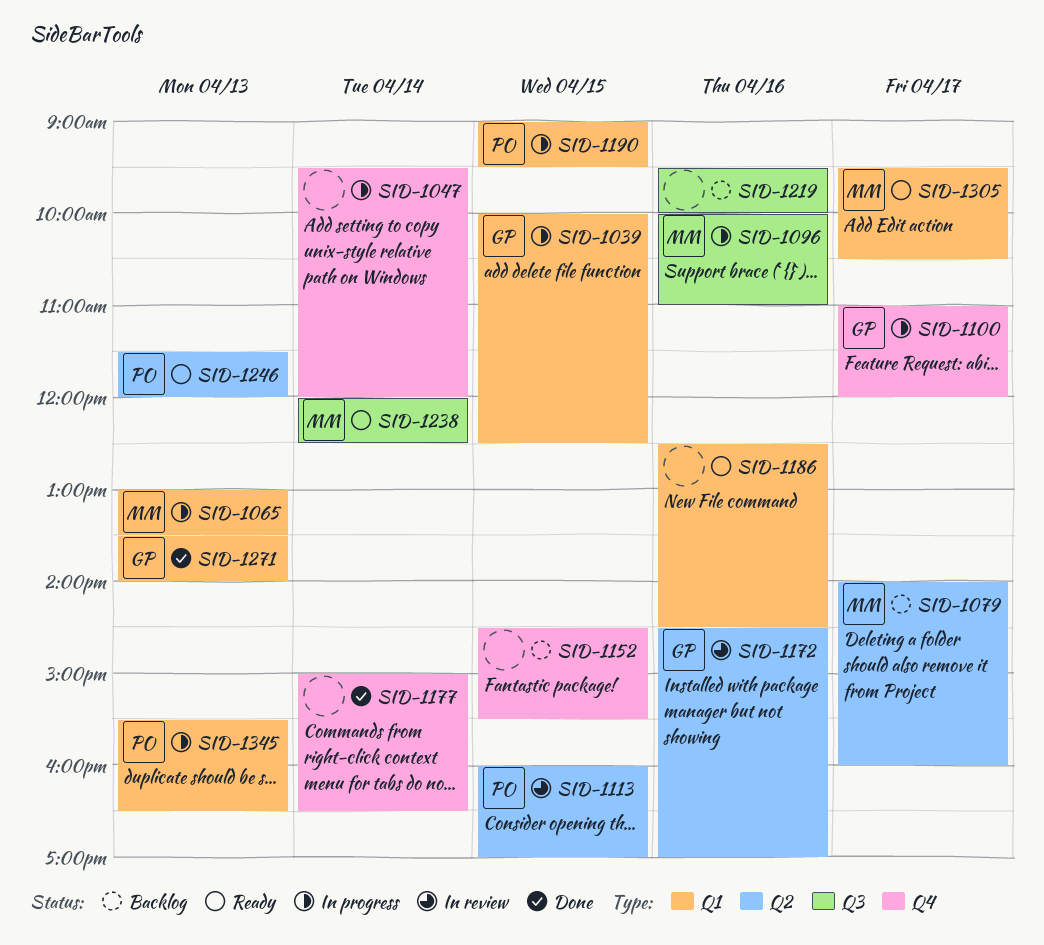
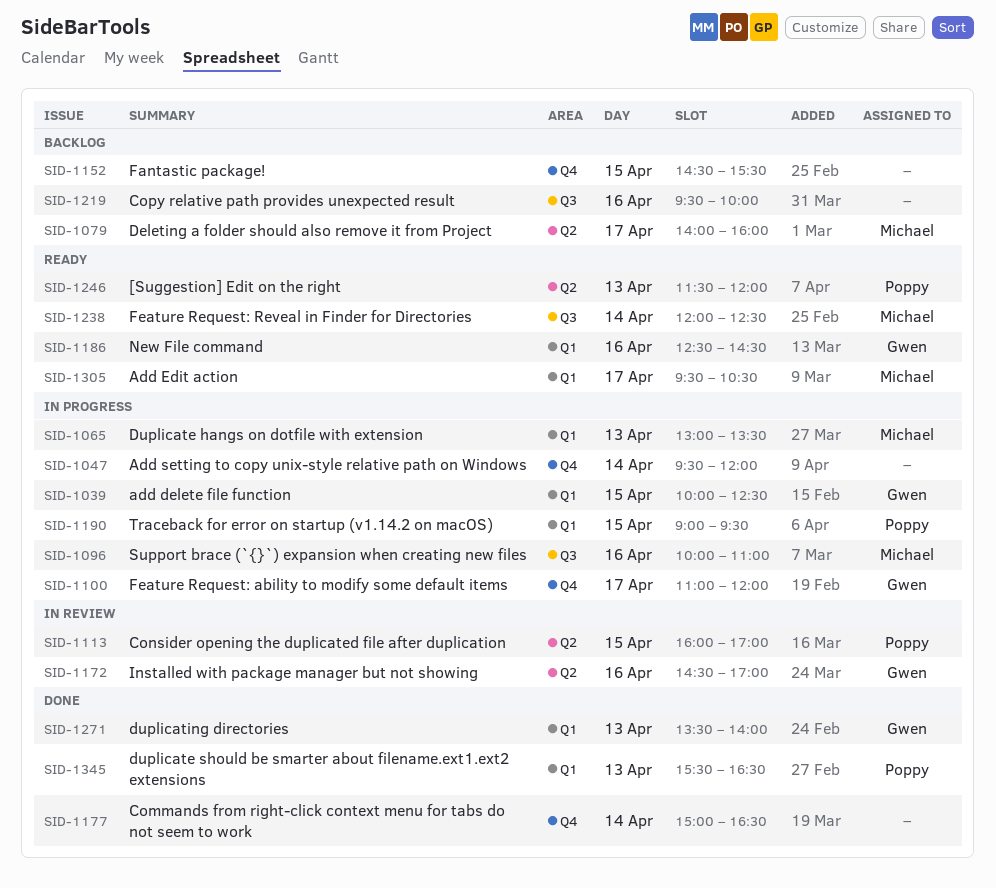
SID-1186, owner: none -> Gwen
SID-1345, status: In progress -> Done

